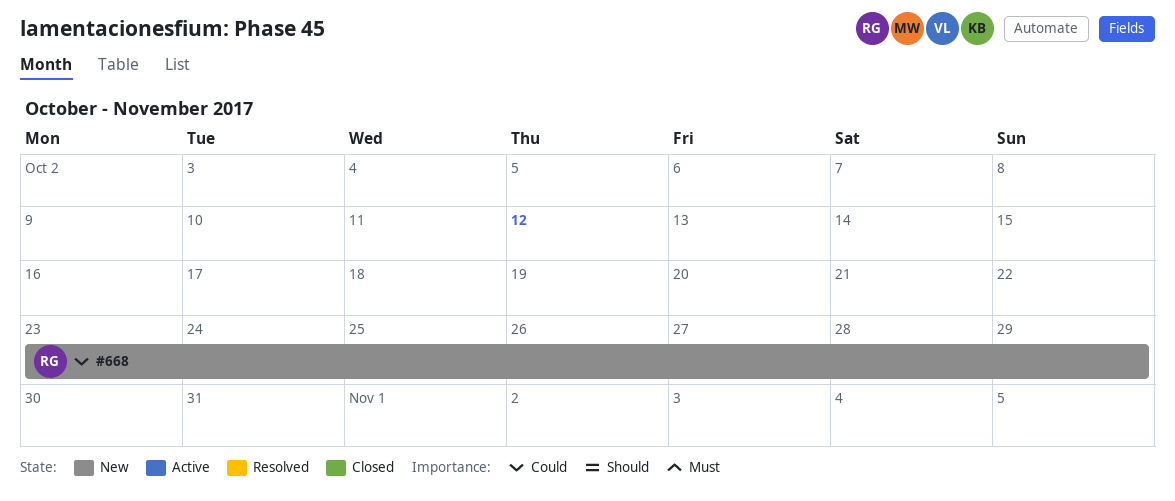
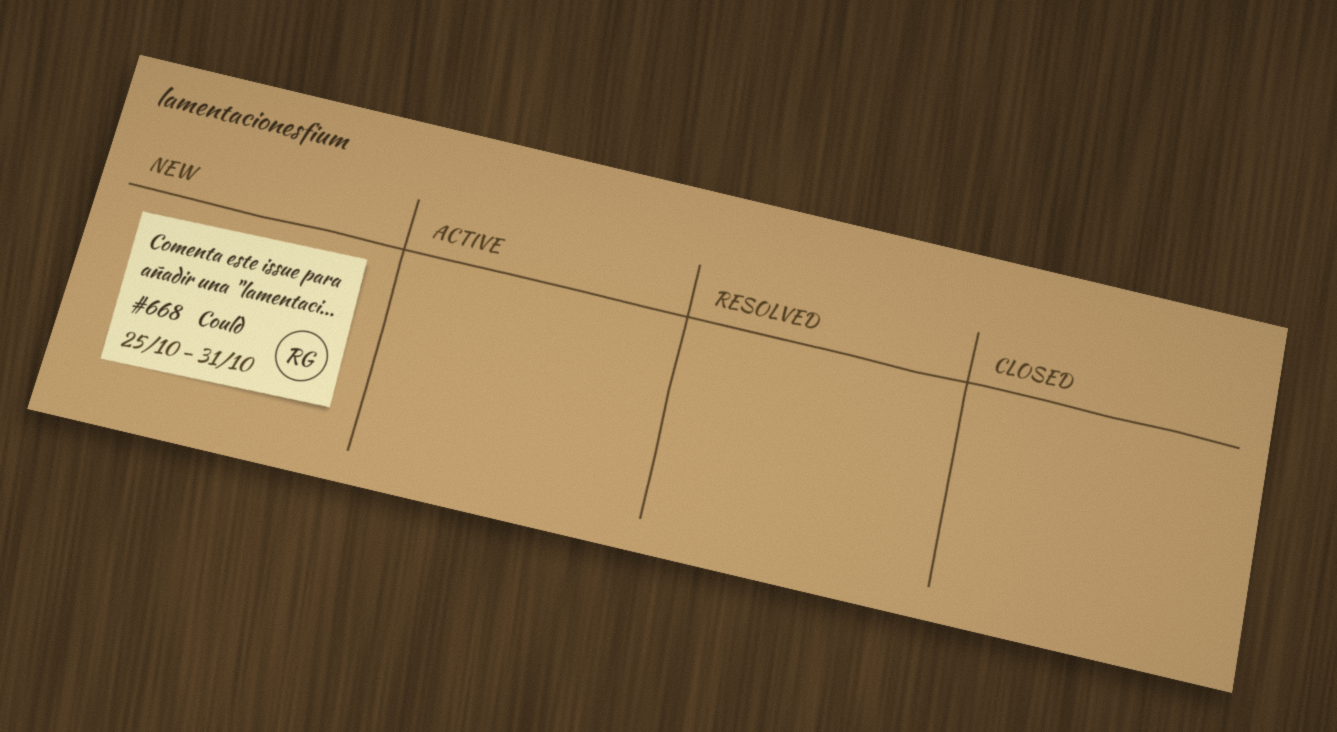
#668, start: Oct 23 -> Oct 25
#668, due: Oct 29 -> Oct 31

